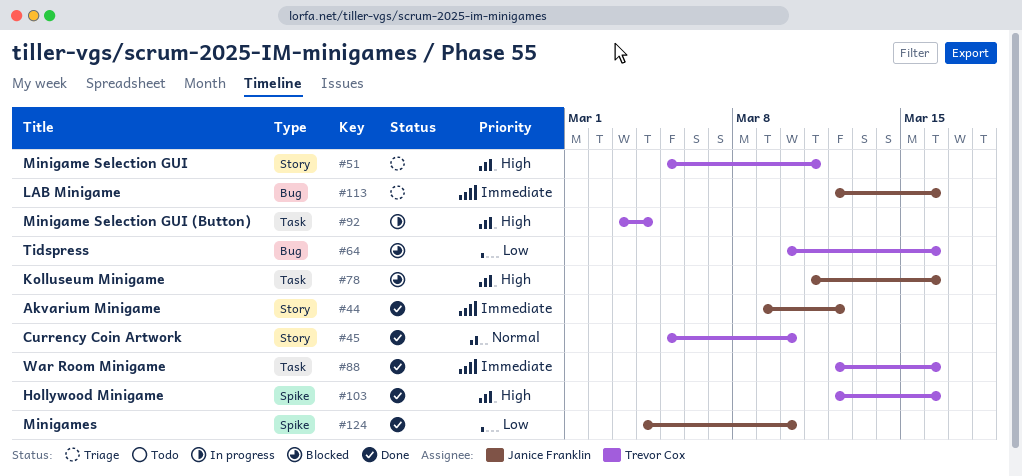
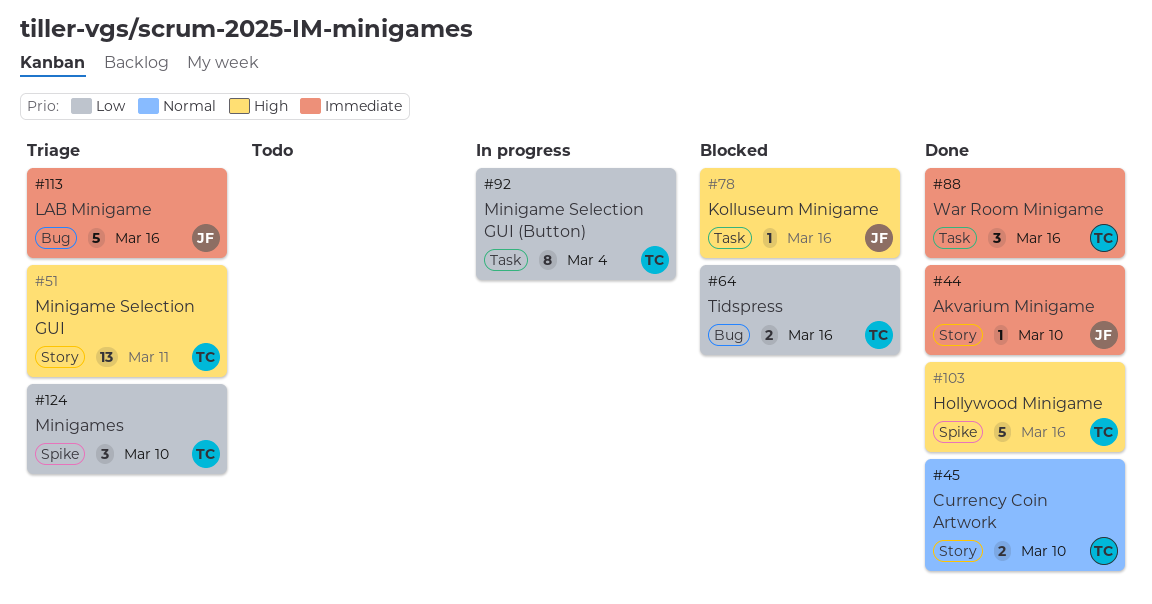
#44, due: Mar 12 -> Mar 10
#92, priority: High -> Low
#124, status: Done -> Triage
#124, owner: Janice Franklin -> Trevor Cox

